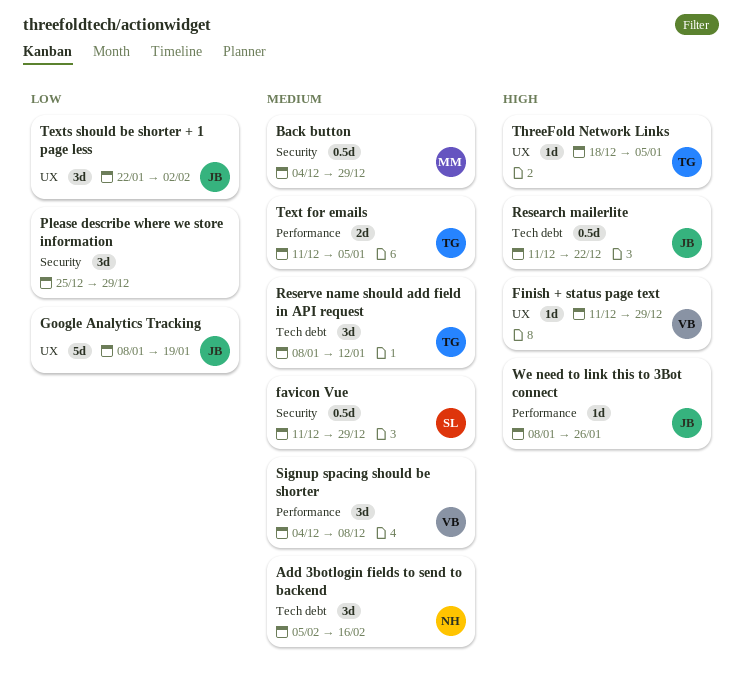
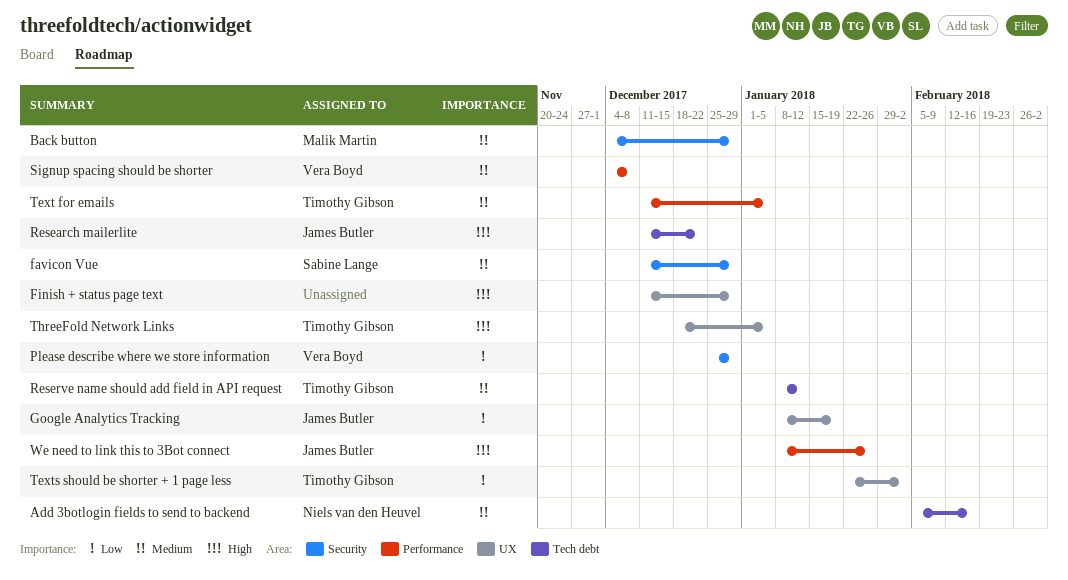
Finish + status page text, owner: Vera Boyd -> none
Please describe where we store information, owner: none -> Vera Boyd
Texts should be shorter + 1 page less, owner: James Butler -> Timothy Gibson

